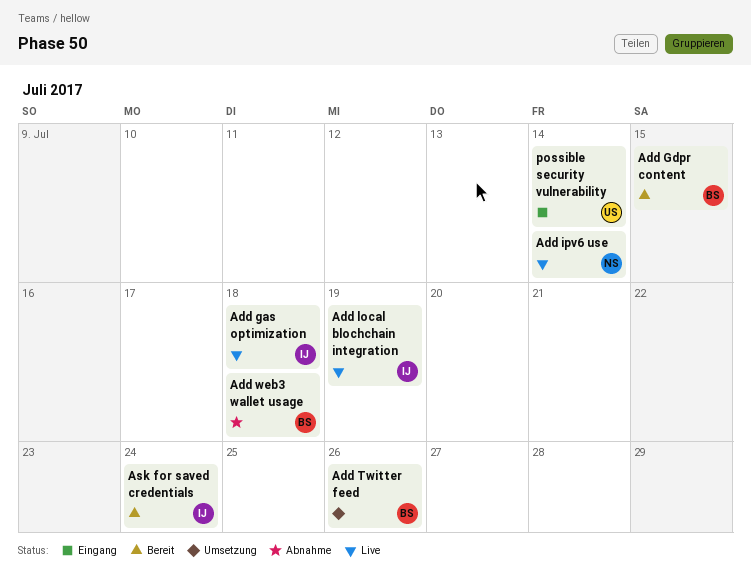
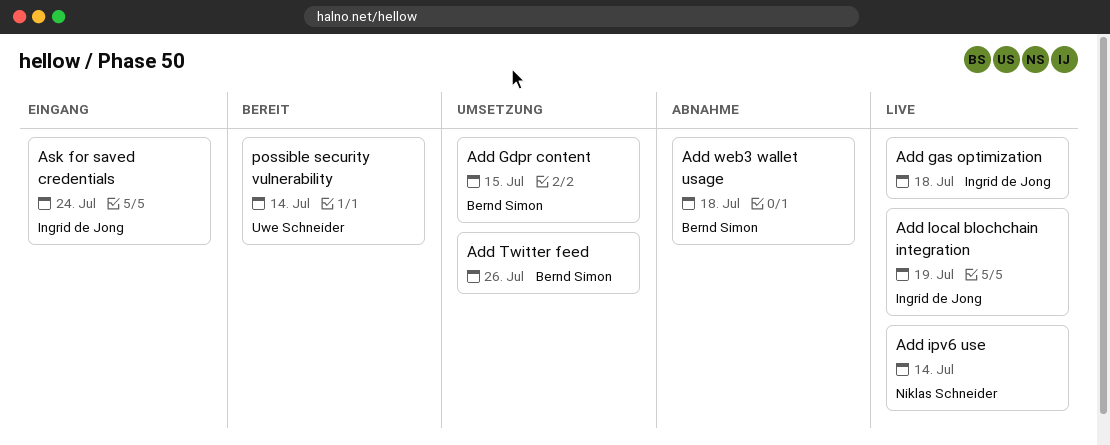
Add Gdpr content, status: Bereit -> Umsetzung
Ask for saved credentials, status: Bereit -> Eingang
possible security vulnerability, status: Eingang -> Bereit

